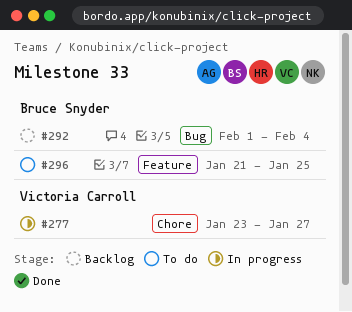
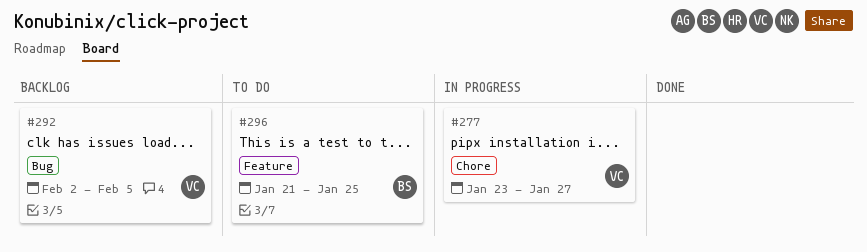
#292, owner: Bruce Snyder -> Victoria Carroll
#292, start: Feb 1 -> Feb 2
#292, due: Feb 4 -> Feb 5

